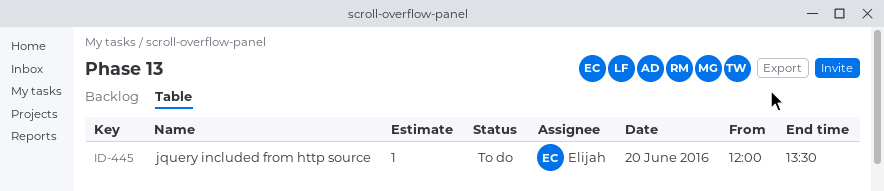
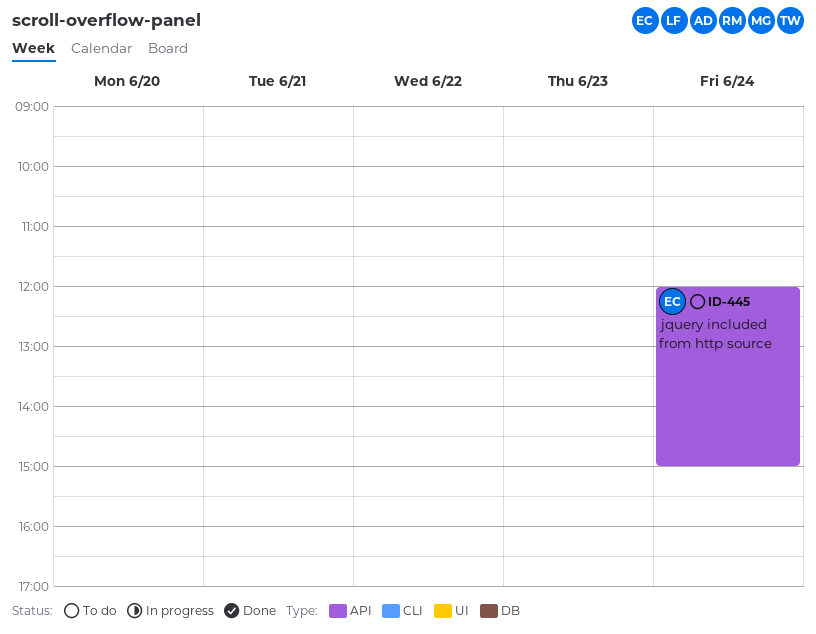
ID-445, day: Jun 20 -> Jun 24
ID-445, ends: 13:30 -> 15:00

